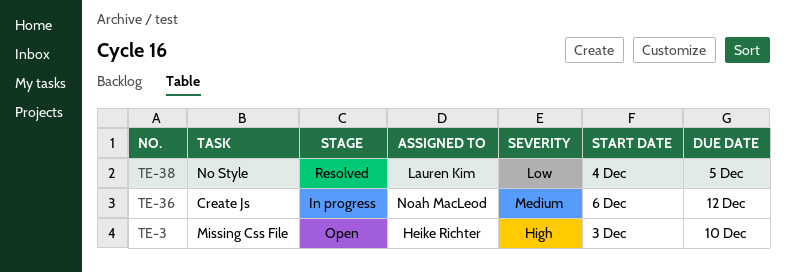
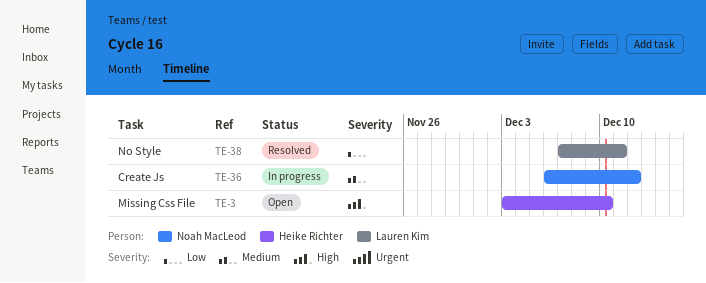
TE-38, start: Dec 4 -> Dec 7
TE-38, due: Dec 5 -> Dec 11

